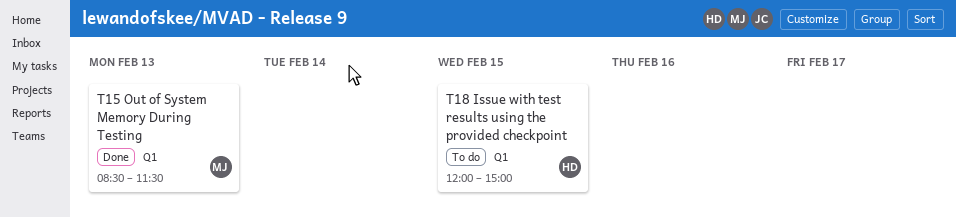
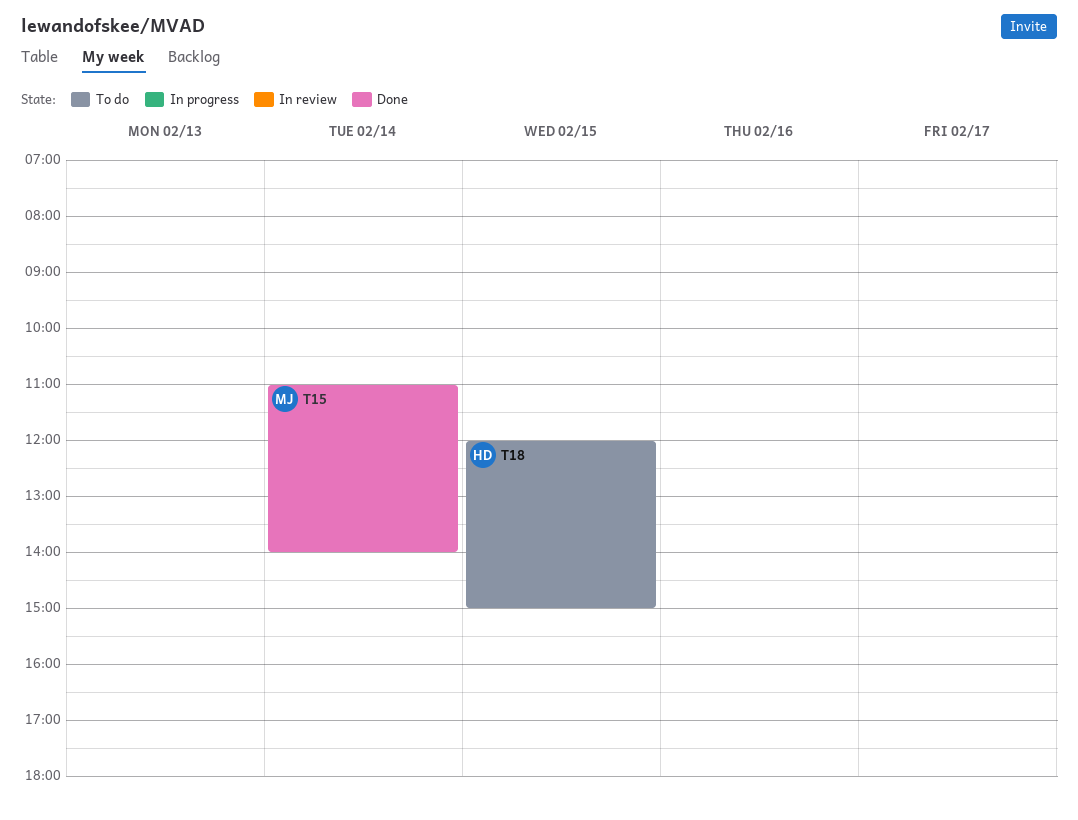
T15, day: Feb 13 -> Feb 14
T15, begins: 08:30 -> 11:00
T15, ends: 11:30 -> 14:00

